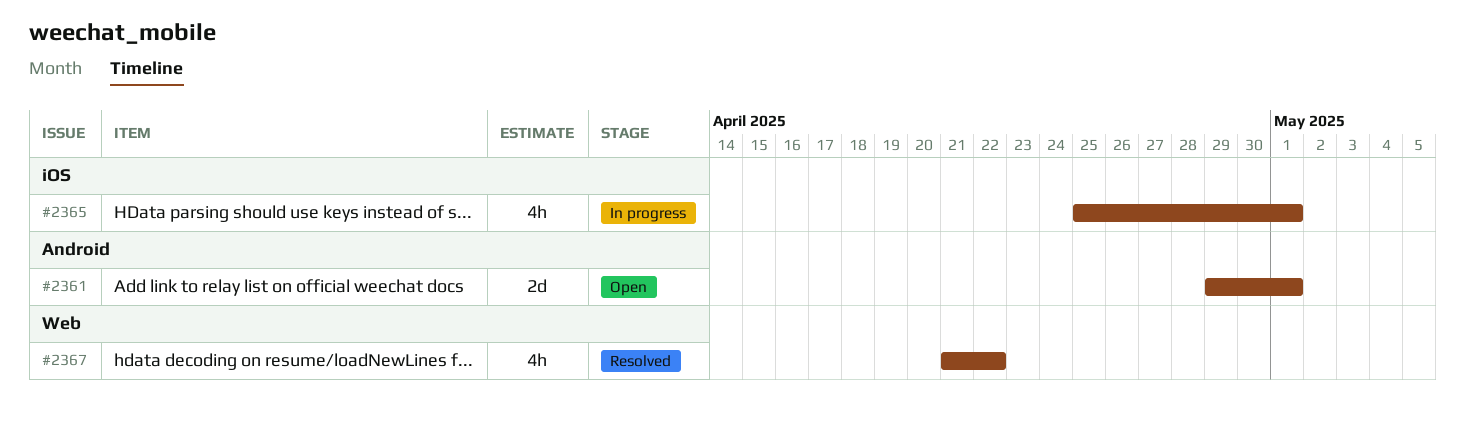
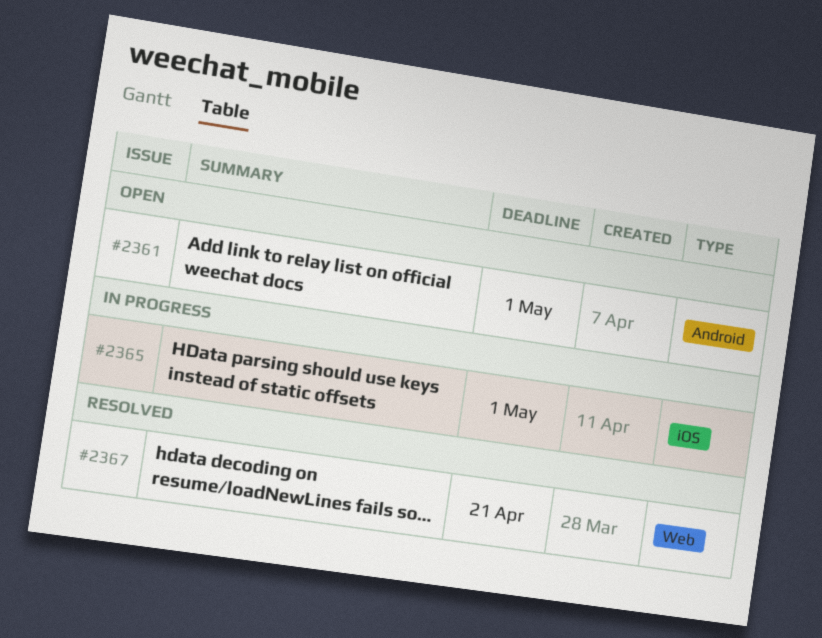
#2367, due: Apr 22 -> Apr 21

